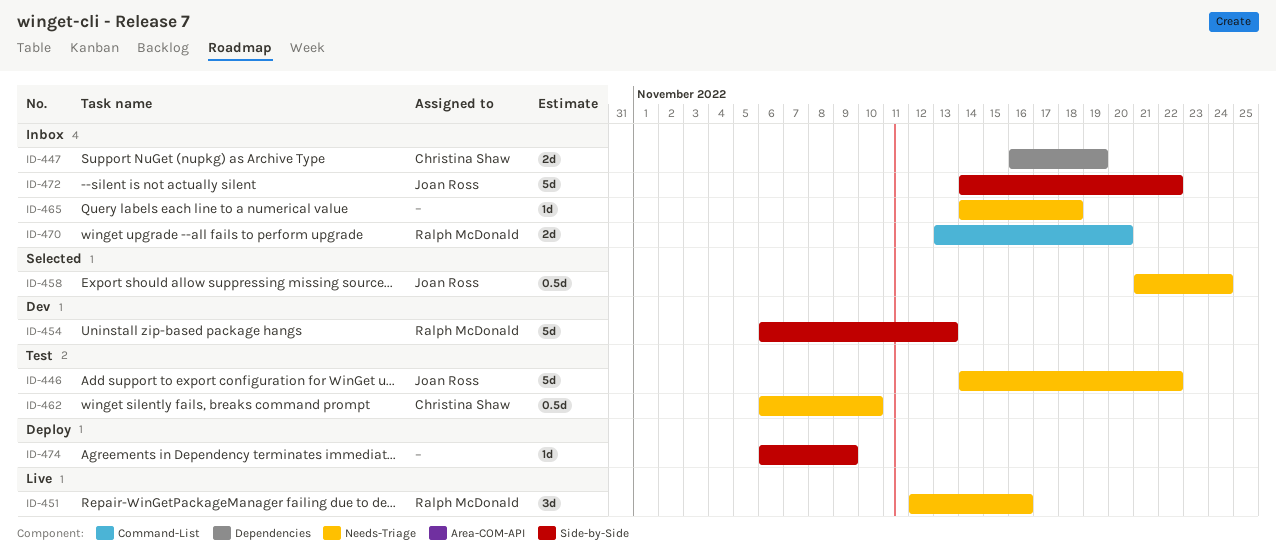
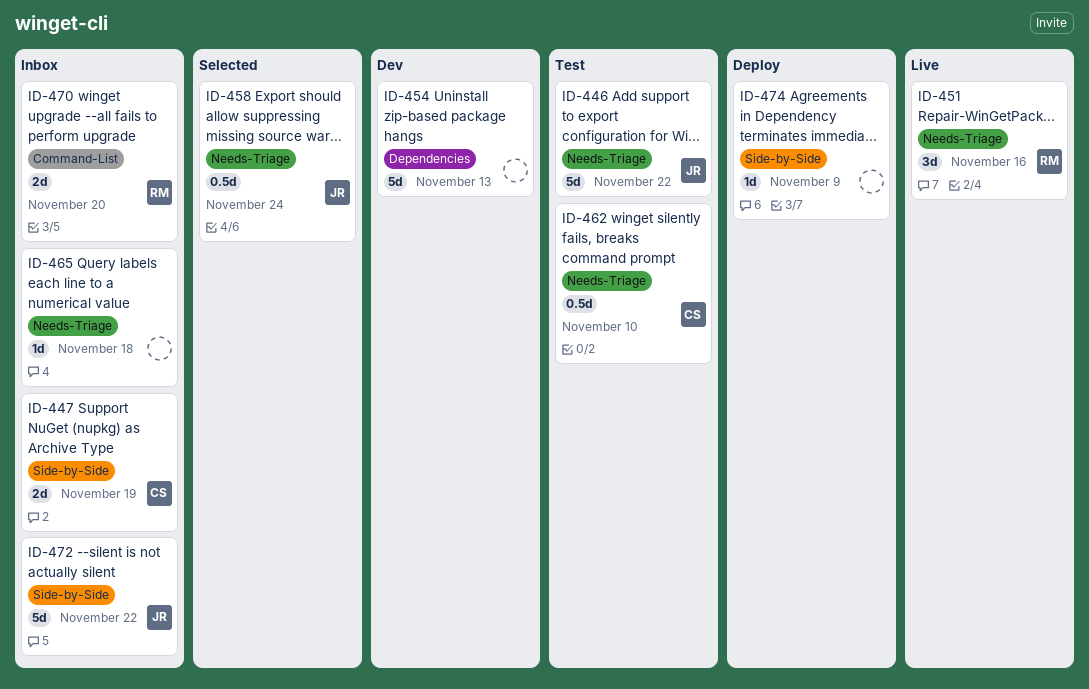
ID-447, label: Dependencies -> Side-by-Side
ID-454, owner: Ralph McDonald -> none
ID-454, label: Side-by-Side -> Dependencies

